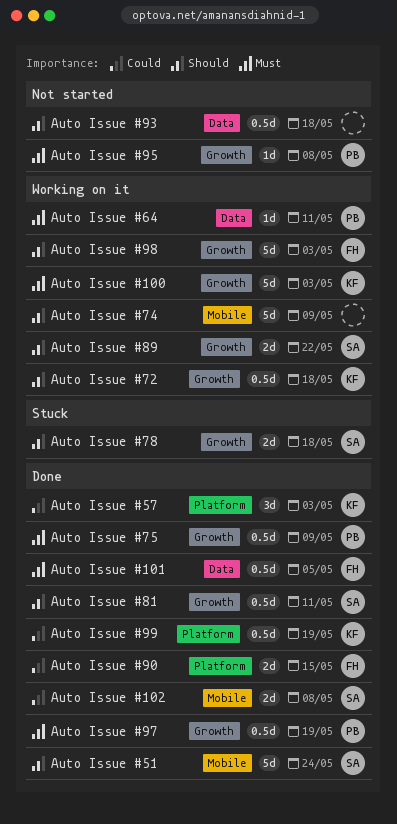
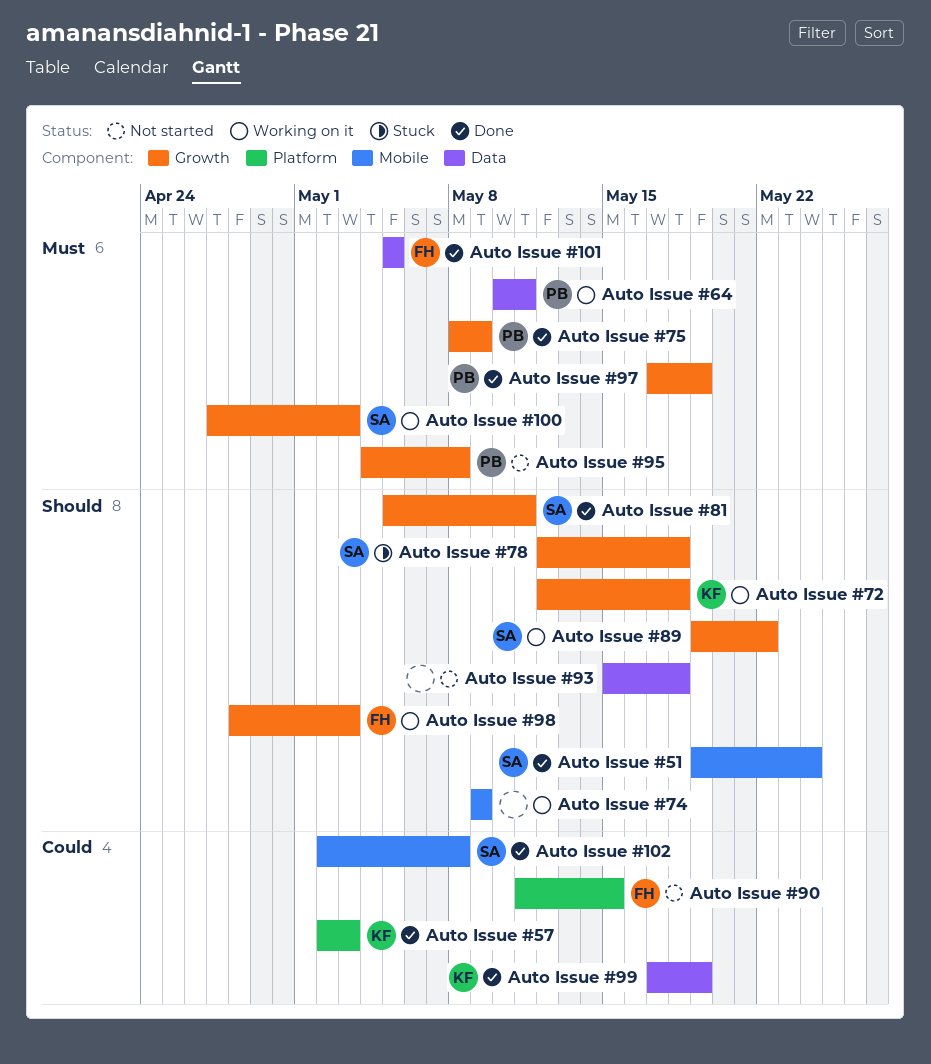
Auto Issue #100, owner: KF -> SA
Auto Issue #90, status: Done -> Not started
Auto Issue #99, label: Platform -> Data

